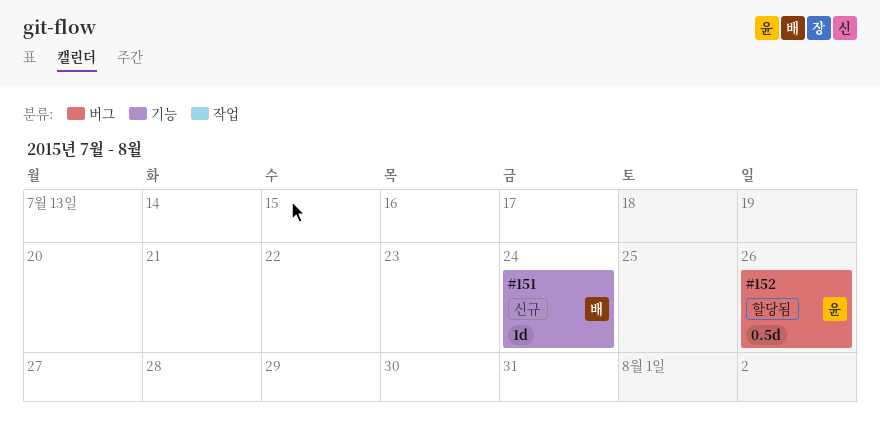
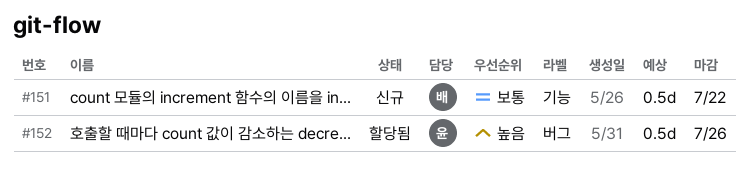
#151, estimate: 1d -> 0.5d
#151, due: Jul 24 -> Jul 22

